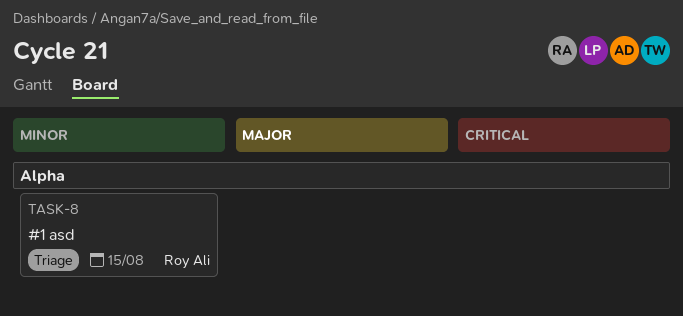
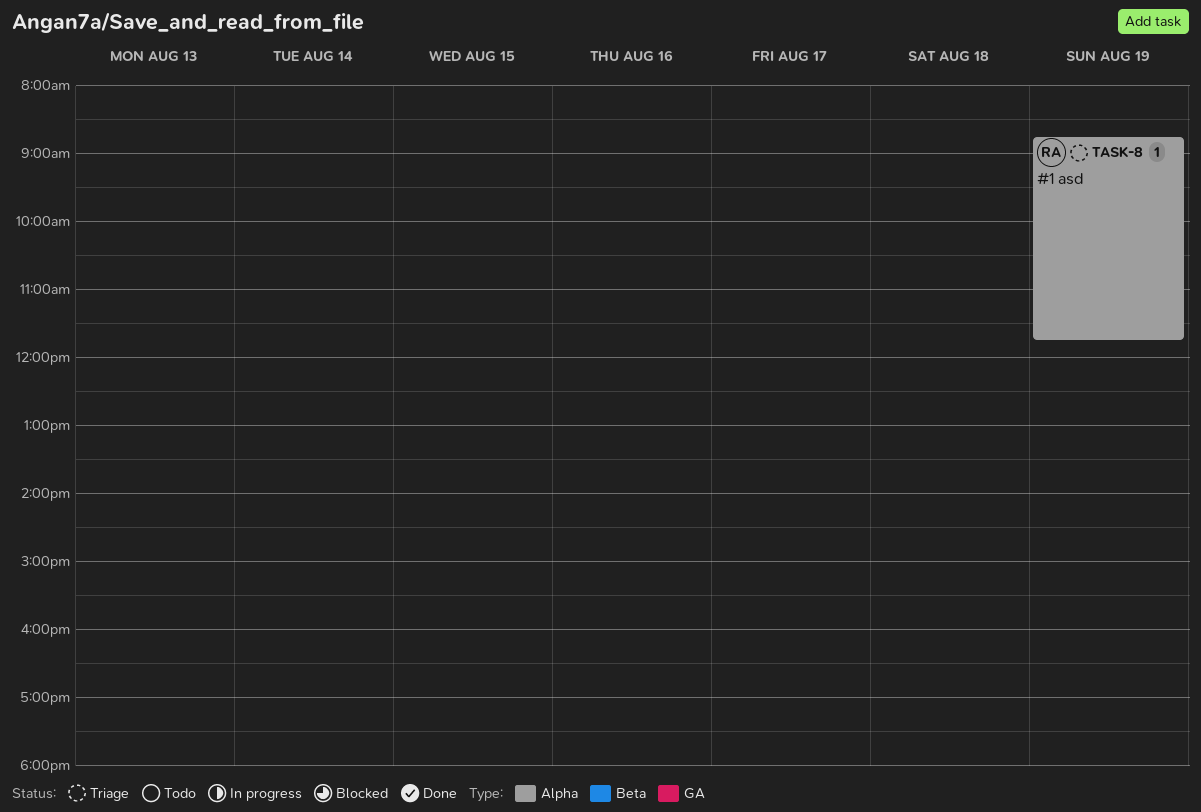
TASK-8, day: Aug 15 -> Aug 19

